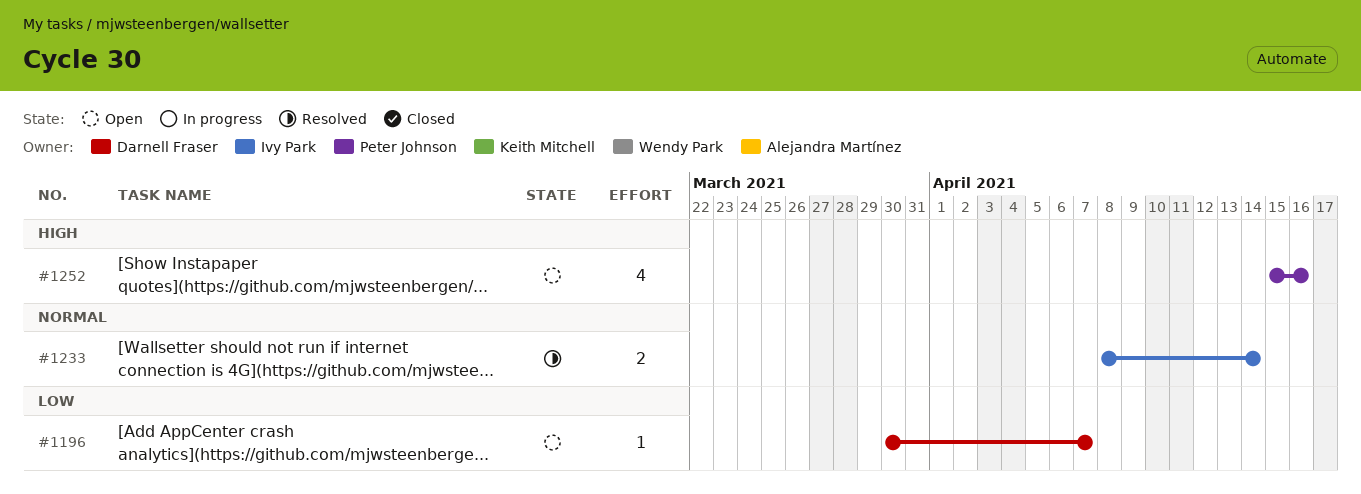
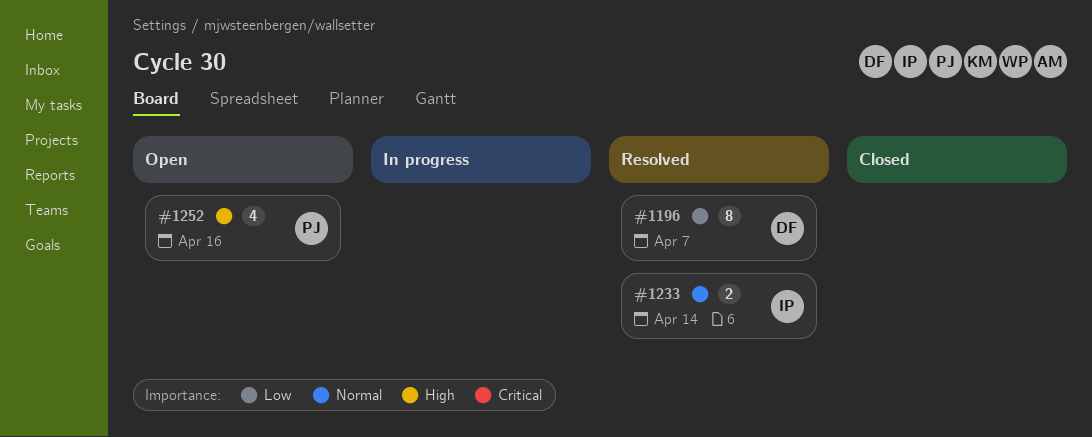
#1196, status: Open -> Resolved
#1196, estimate: 1 -> 8

